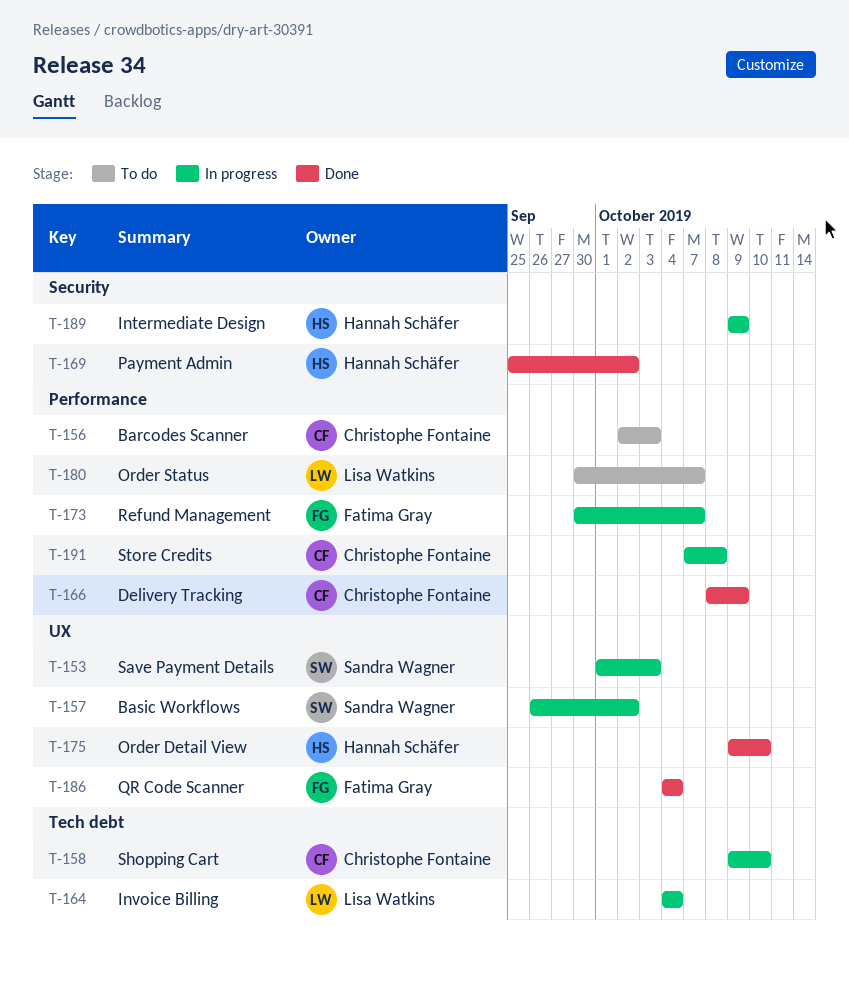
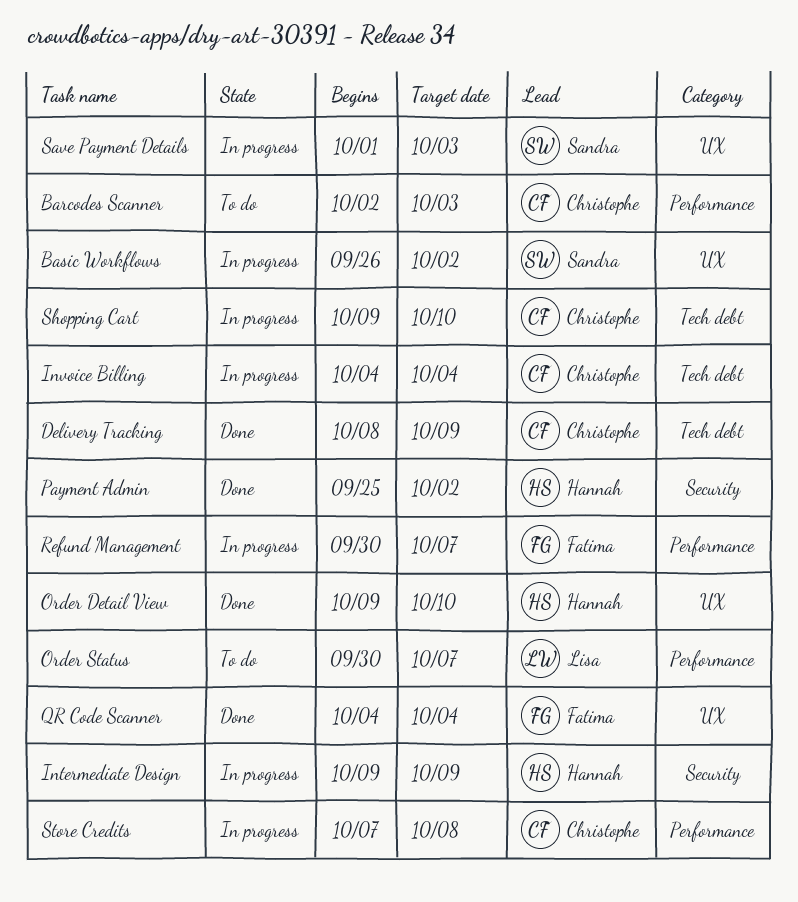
Delivery Tracking, label: Performance -> Tech debt
Invoice Billing, owner: Lisa Watkins -> Christophe Fontaine

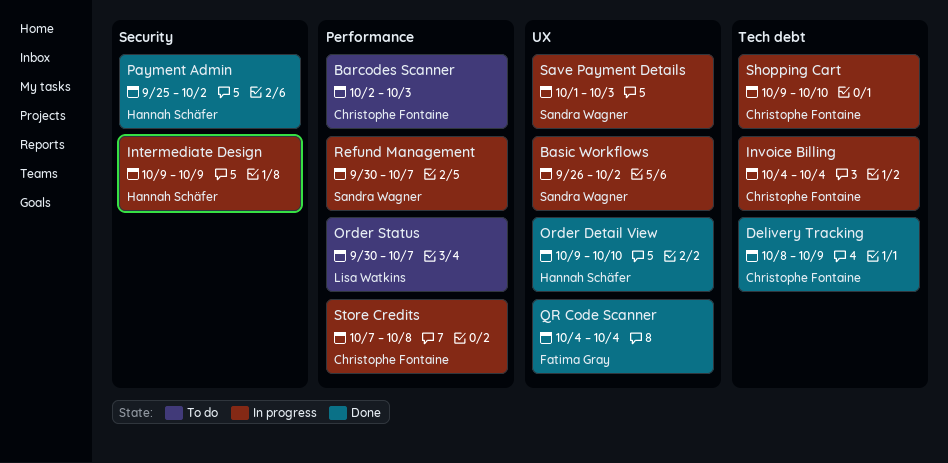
Refund Management, owner: Fatima Gray -> Sandra Wagner

